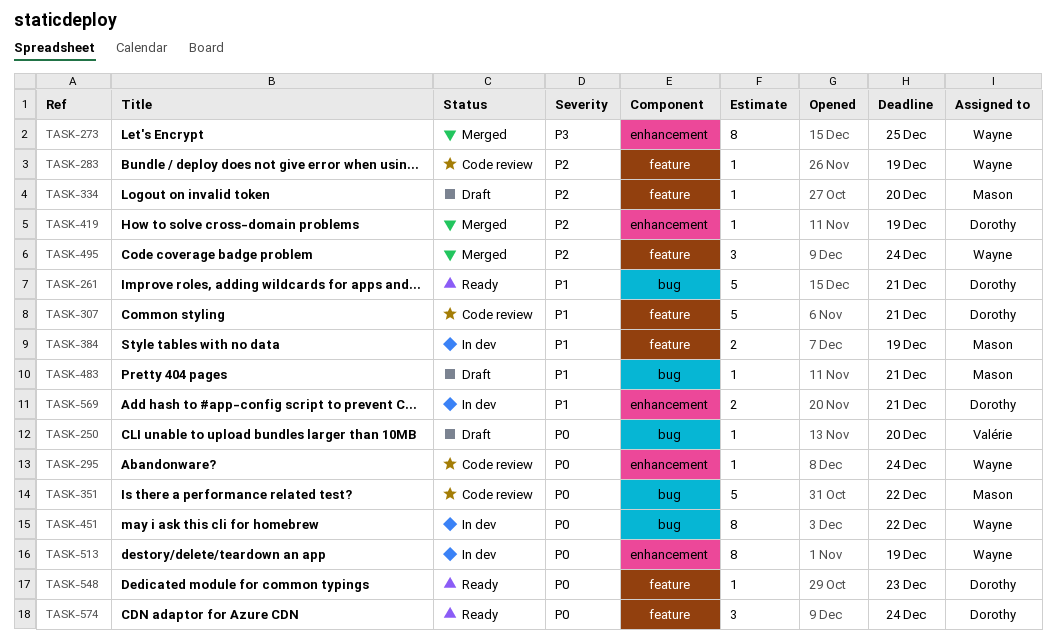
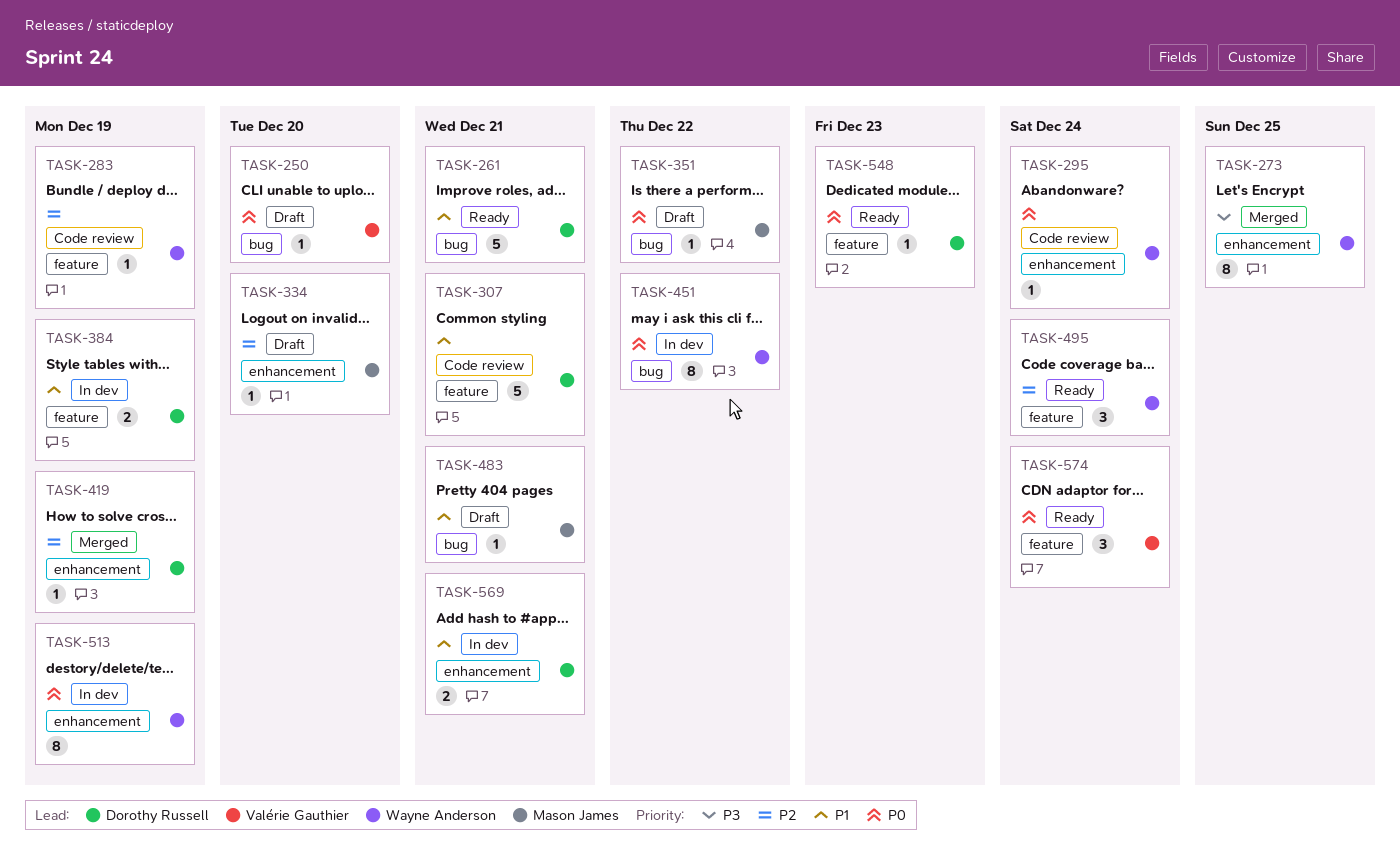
TASK-334, label: feature -> enhancement
TASK-351, status: Code review -> Draft
TASK-351, estimate: 5 -> 1
TASK-384, owner: Mason James -> Dorothy Russell
TASK-495, status: Merged -> Ready
TASK-574, owner: Dorothy Russell -> Valérie Gauthier

